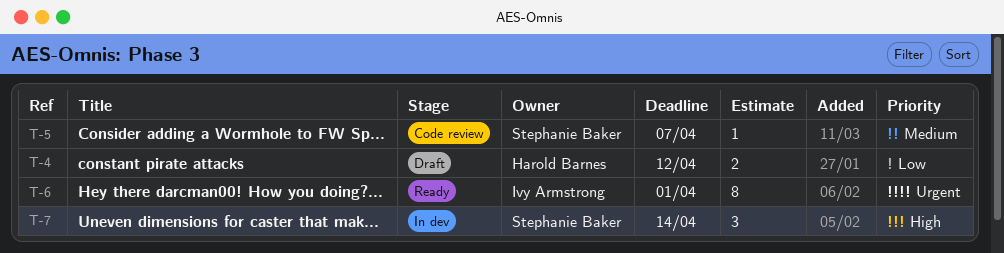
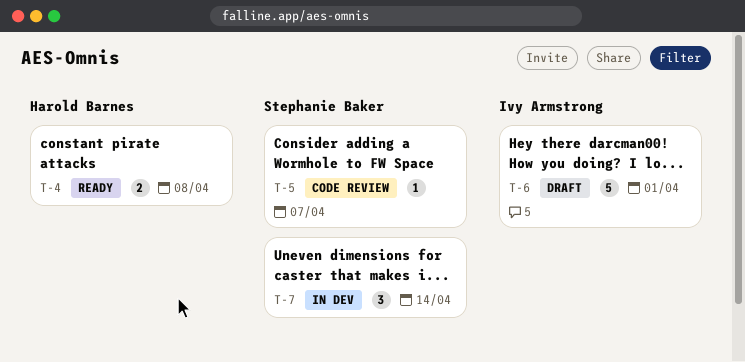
T-4, status: Draft -> Ready
T-4, due: Apr 12 -> Apr 8
T-6, status: Ready -> Draft
T-6, estimate: 8 -> 5

